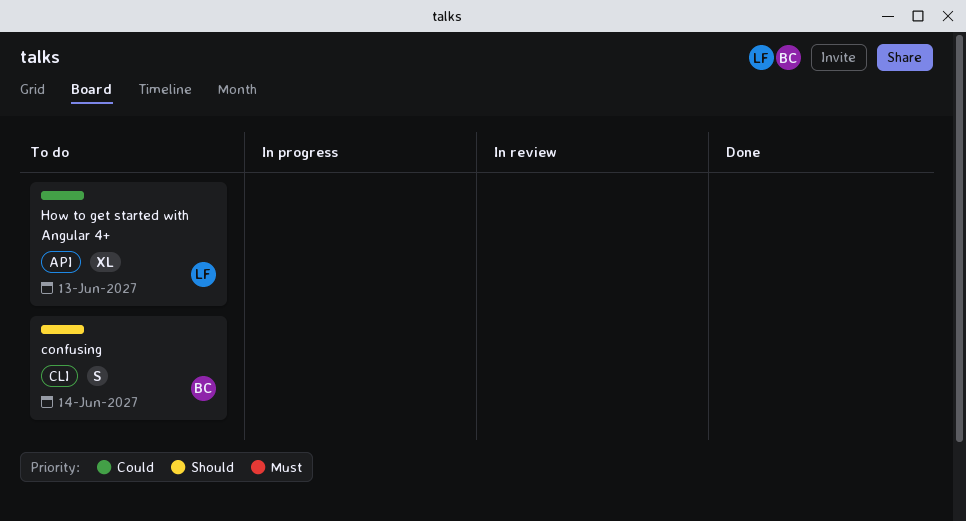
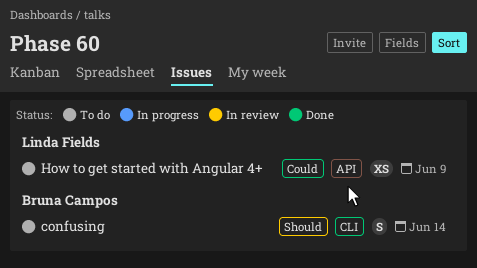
How to get started with Angular 4+, estimate: XL -> XS
How to get started with Angular 4+, due: Jun 13 -> Jun 9

